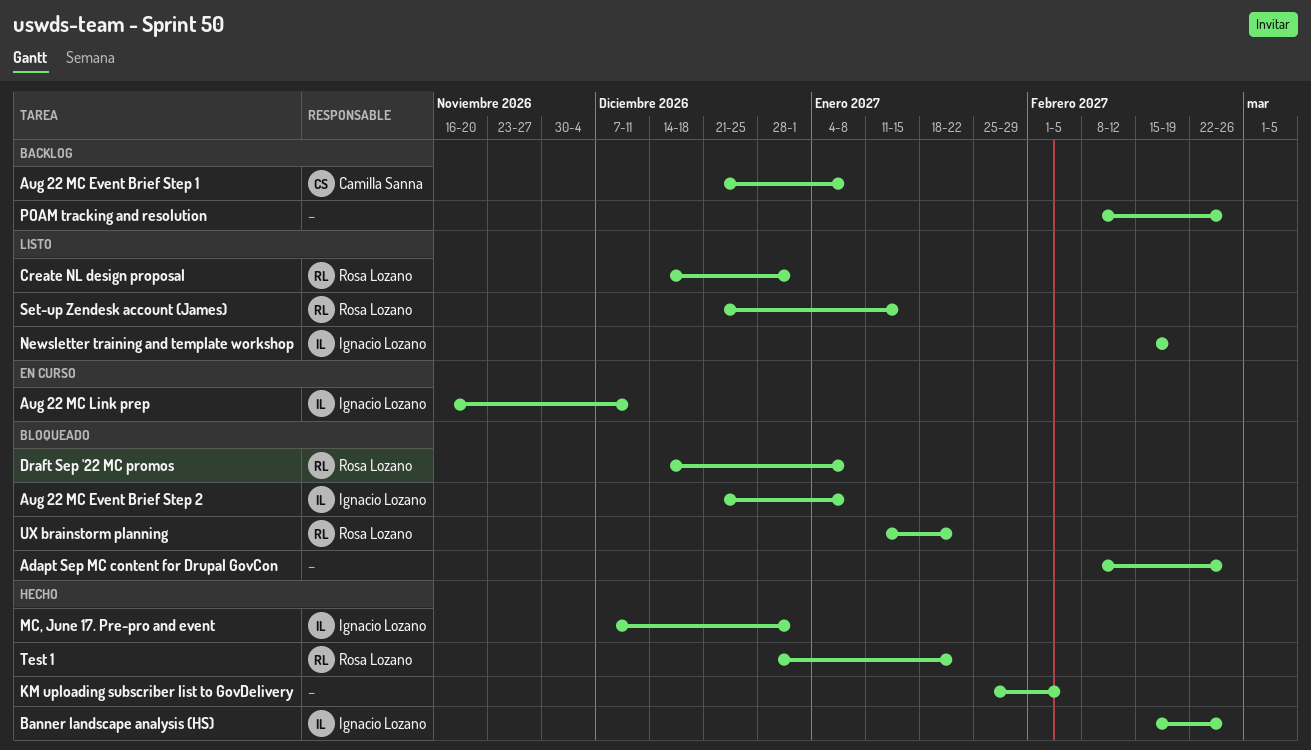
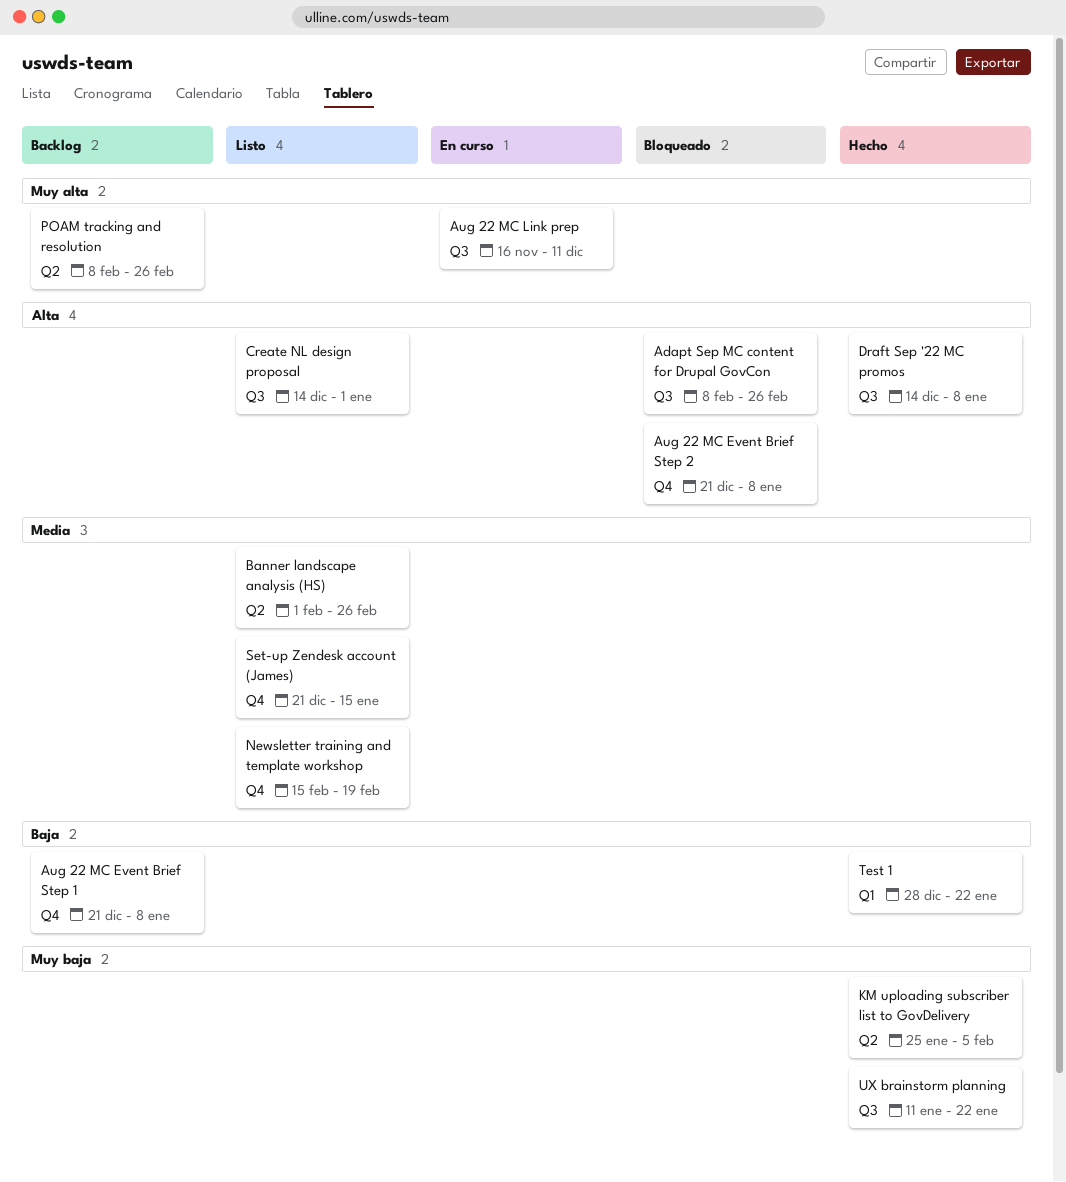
Banner landscape analysis (HS), status: Hecho -> Listo
Banner landscape analysis (HS), start: Feb 15 -> Feb 1
Draft Sep '22 MC promos, status: Bloqueado -> Hecho
MC, June 17. Pre-pro and event: present -> none
UX brainstorm planning, status: Bloqueado -> Hecho

